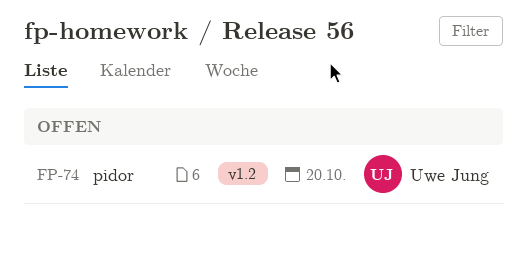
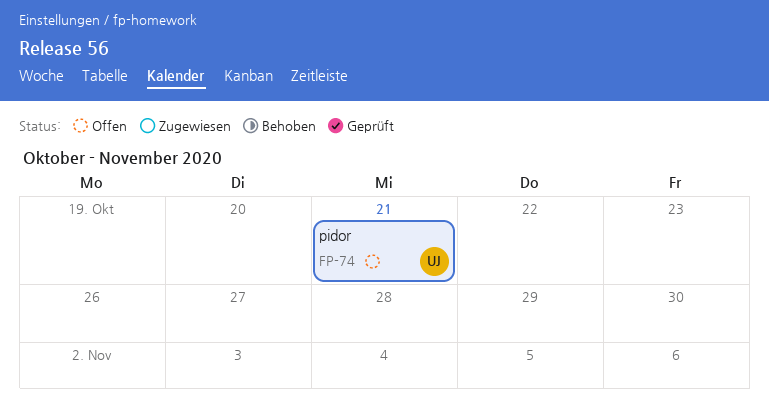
FP-74, due: Oct 20 -> Oct 21

